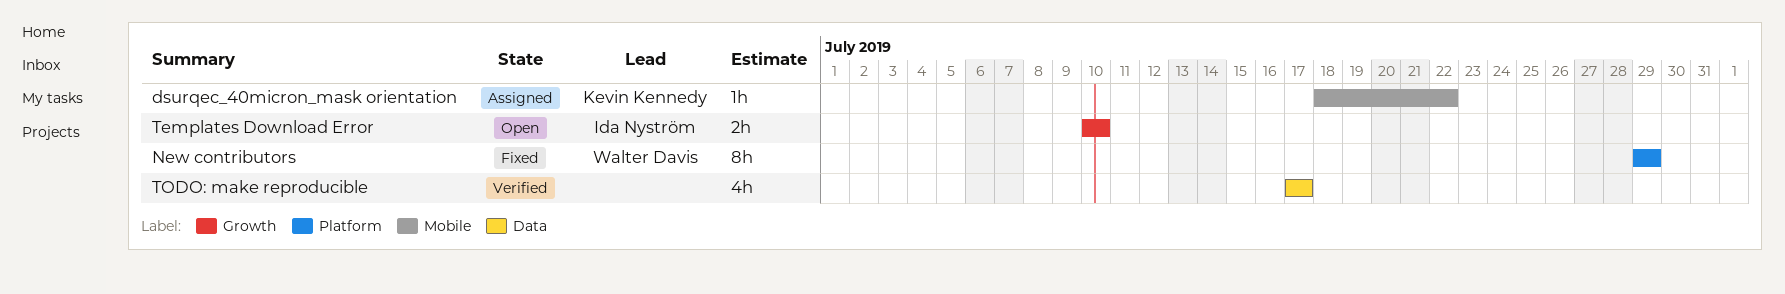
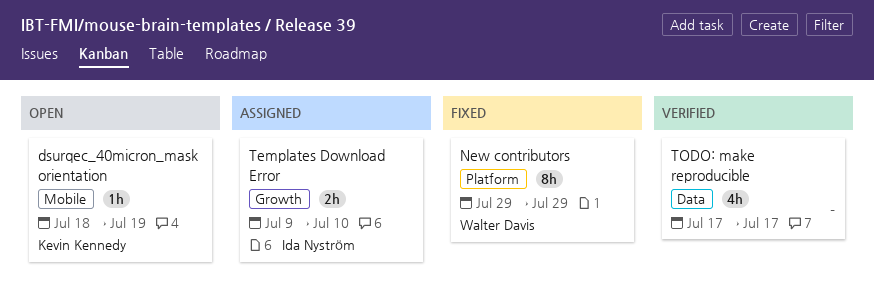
dsurqec_40micron_mask orientation, status: Assigned -> Open
dsurqec_40micron_mask orientation, due: Jul 22 -> Jul 19
Templates Download Error, status: Open -> Assigned
Templates Download Error, start: Jul 10 -> Jul 9

